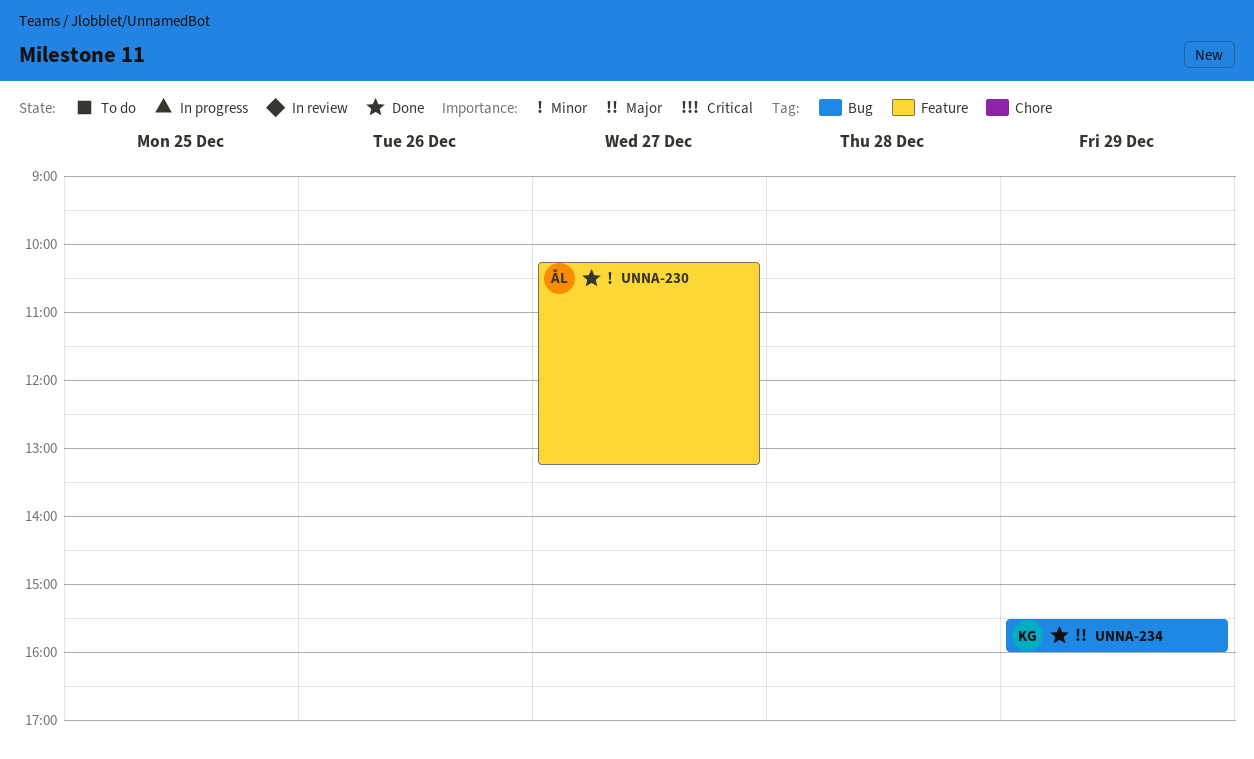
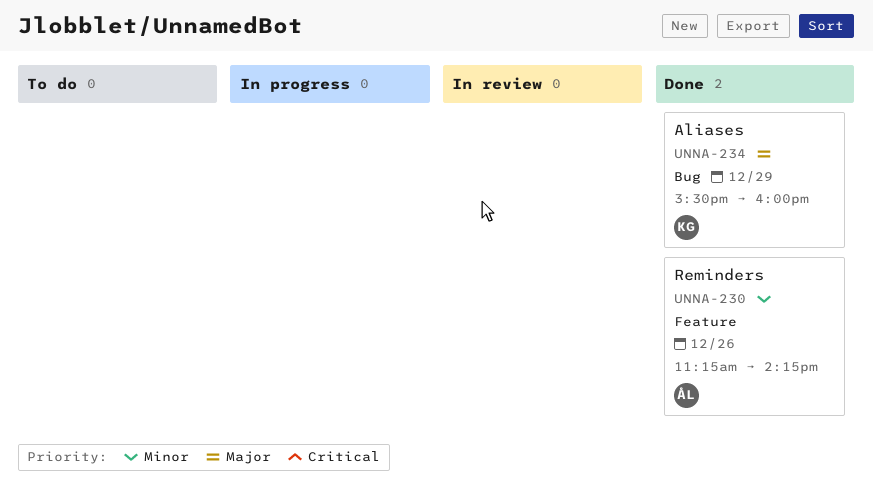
UNNA-230, day: Dec 27 -> Dec 26
UNNA-230, begins: 10:15 -> 11:15
UNNA-230, ends: 13:15 -> 14:15

